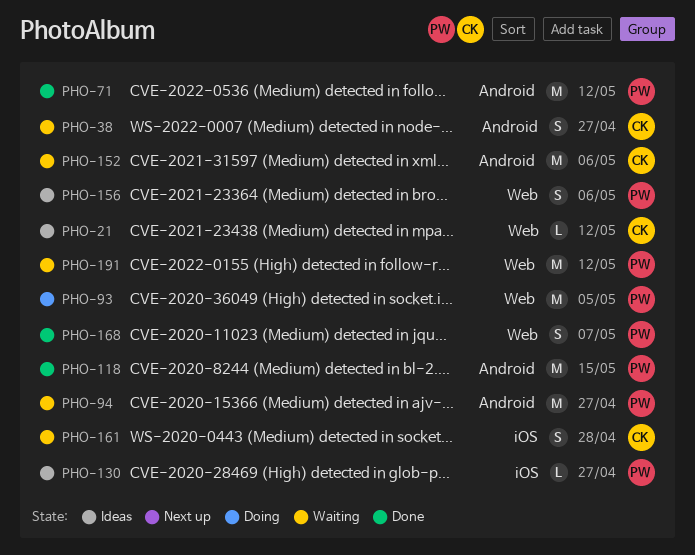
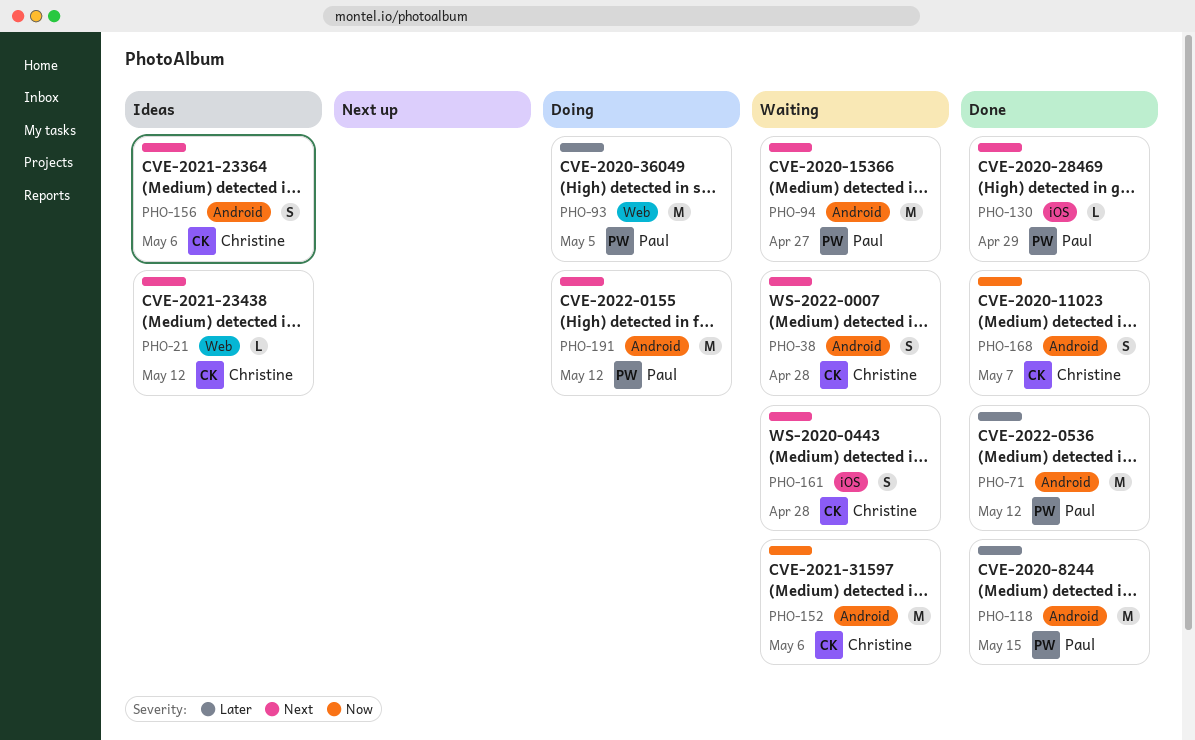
PHO-38, due: Apr 27 -> Apr 28
PHO-130, status: Ideas -> Done
PHO-130, due: Apr 27 -> Apr 29
PHO-156, owner: Paul -> Christine
PHO-156, label: Web -> Android
PHO-168, owner: Paul -> Christine
PHO-168, label: Web -> Android
PHO-191, status: Waiting -> Doing
PHO-191, label: Web -> Android

